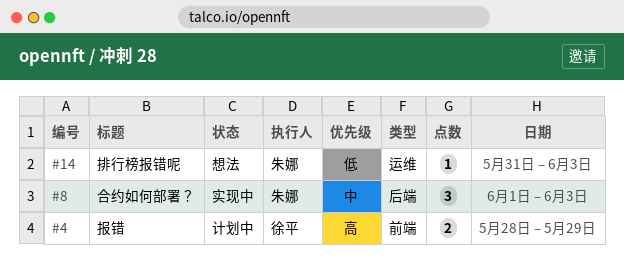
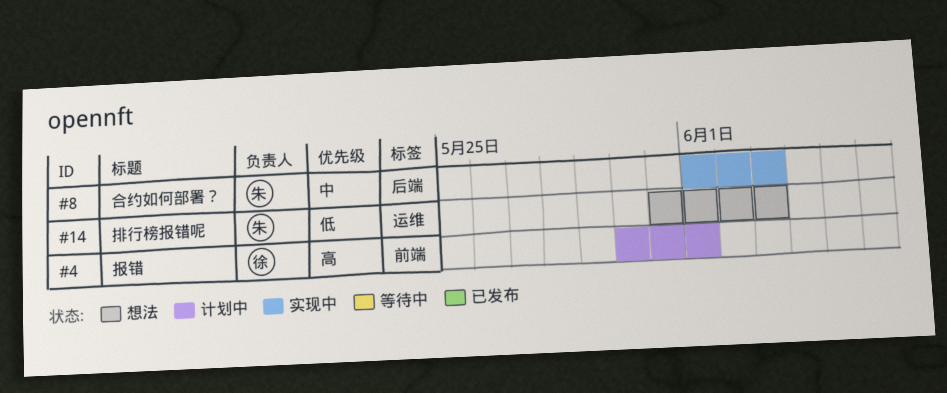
#4, start: May 28 -> May 30
#4, due: May 29 -> Jun 1

